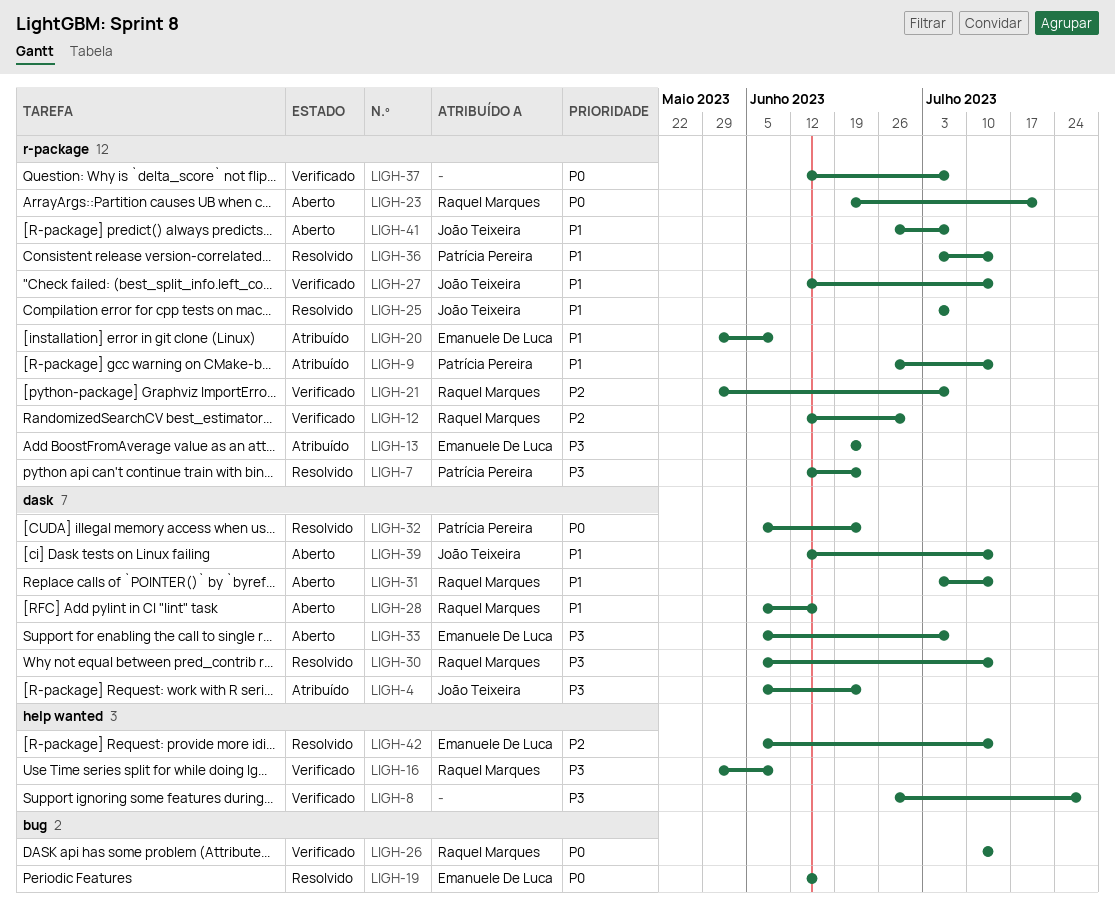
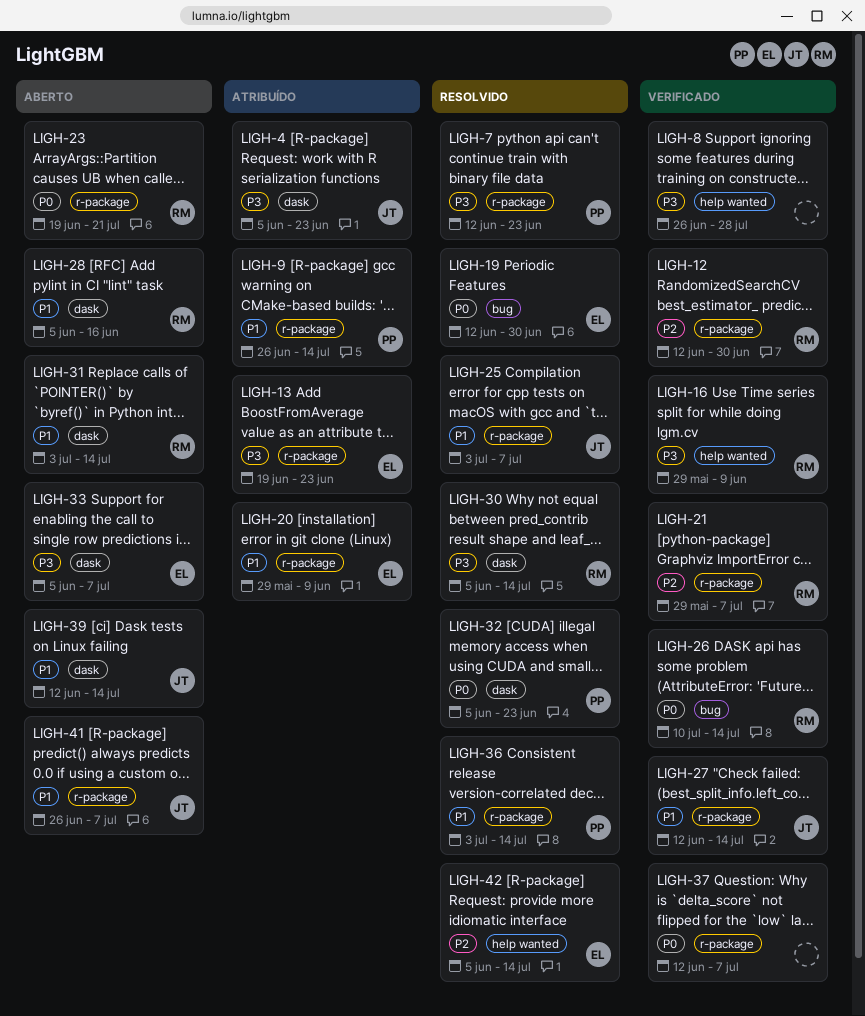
LIGH-19, due: Jun 16 -> Jun 30

